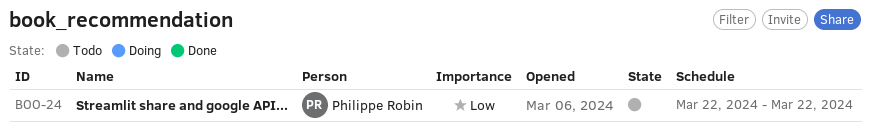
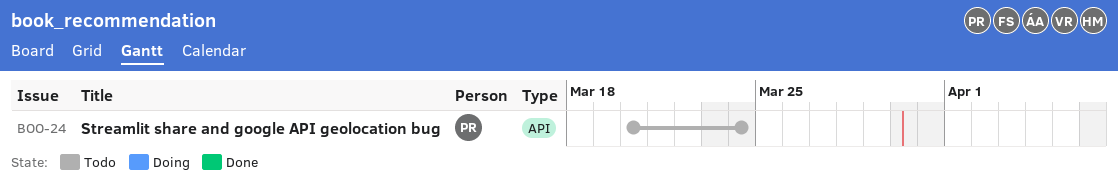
BOO-24, start: Mar 22 -> Mar 20
BOO-24, due: Mar 22 -> Mar 24

